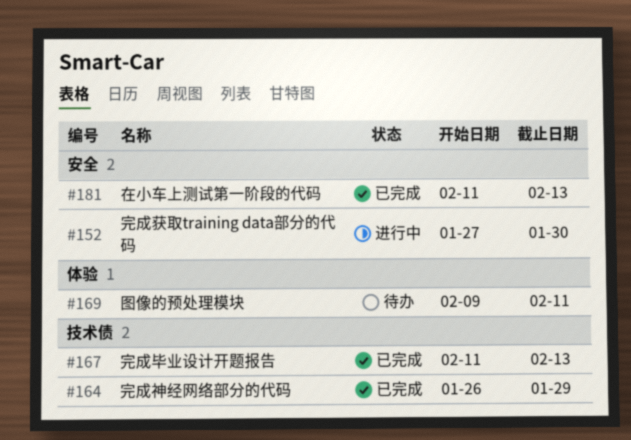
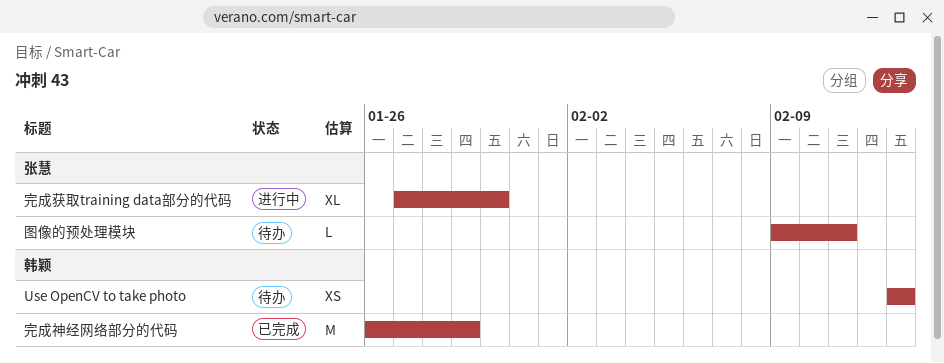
Use OpenCV to take photo: none -> present
在小车上测试第一阶段的代码: present -> none
完成毕业设计开题报告: present -> none

